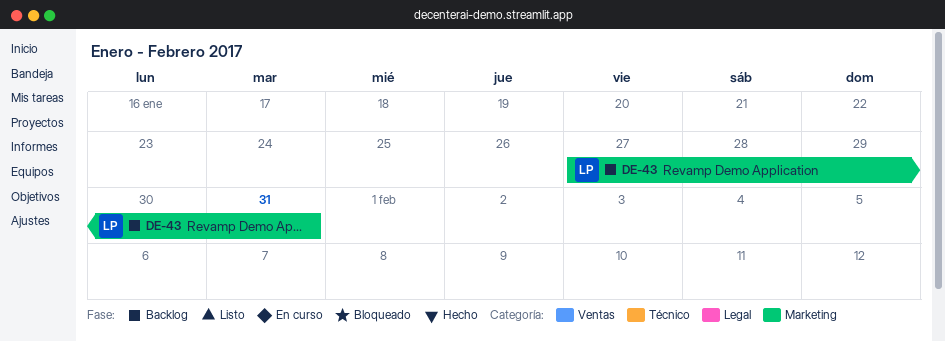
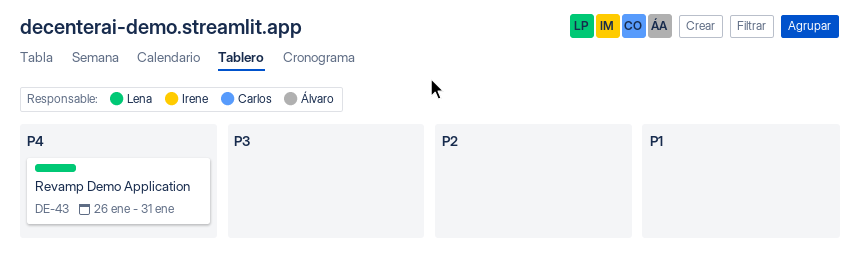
DE-43, start: Jan 27 -> Jan 26

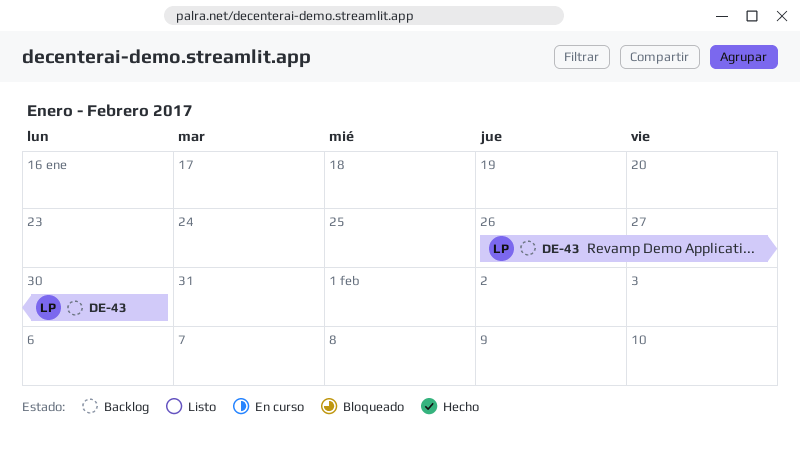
DE-43, due: Jan 31 -> Jan 30

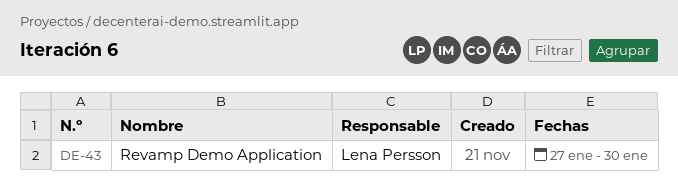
DE-43, start: Jan 26 -> Jan 27

